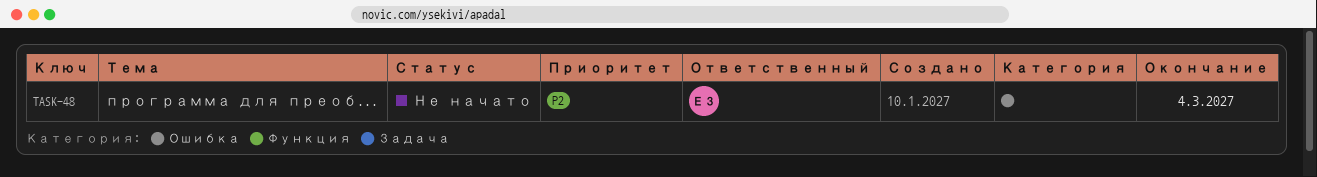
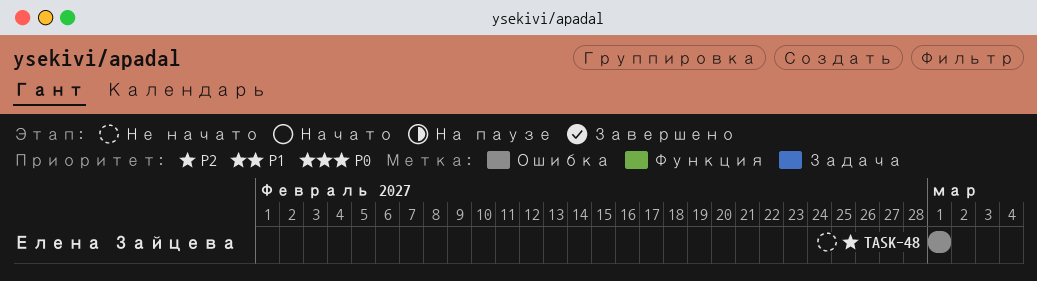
TASK-48, due: Mar 4 -> Mar 1

